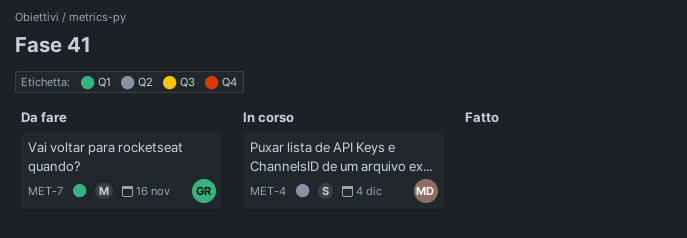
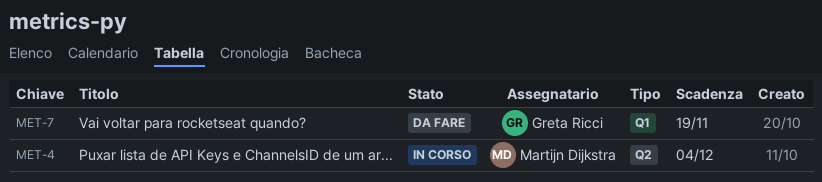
MET-7, due: Nov 16 -> Nov 19

